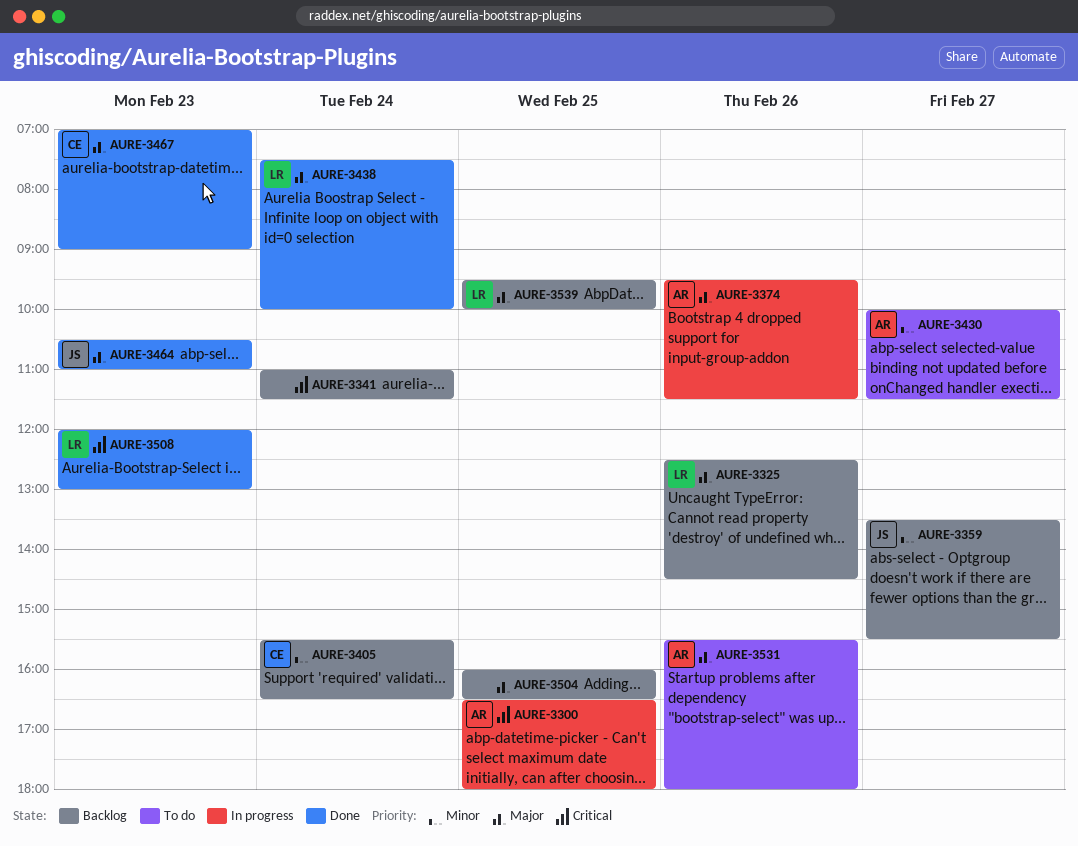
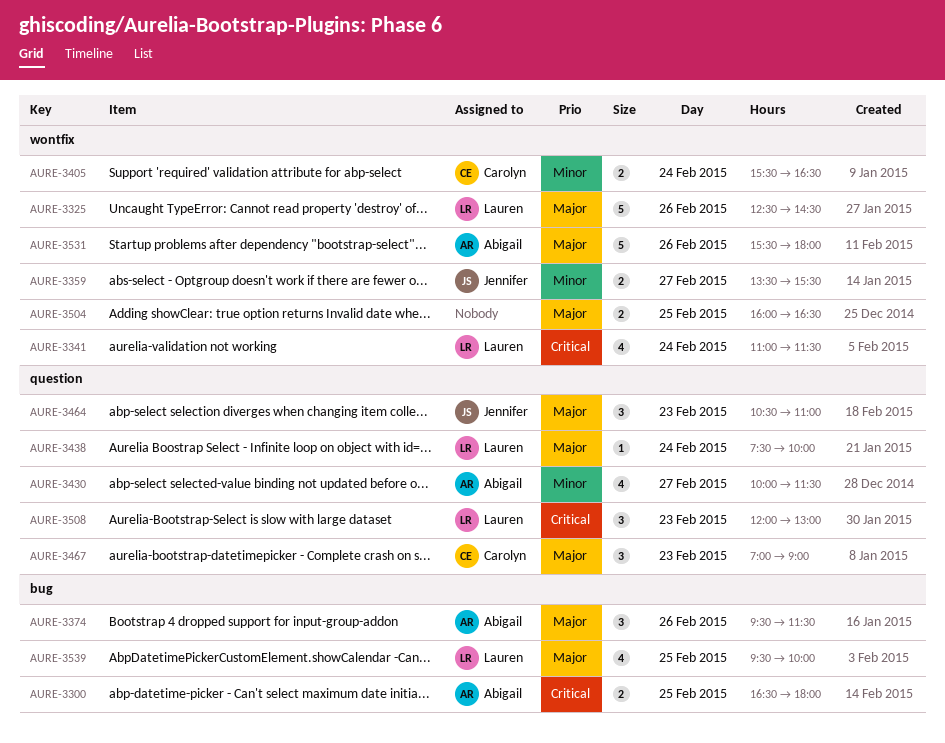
AURE-3341, owner: none -> Lauren

